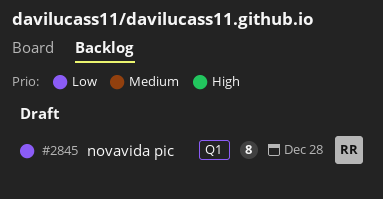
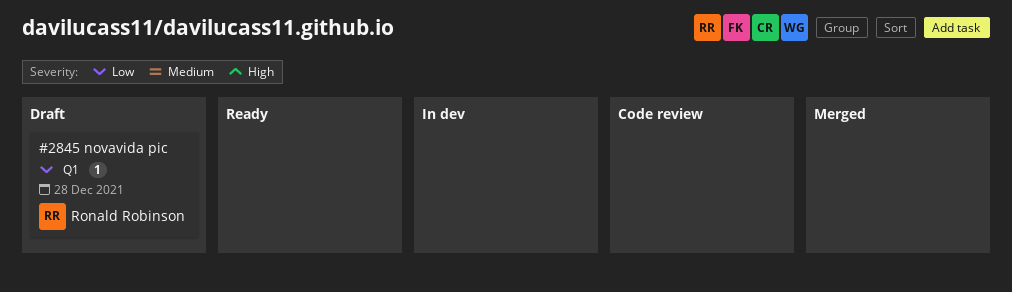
#2845, estimate: 8 -> 1

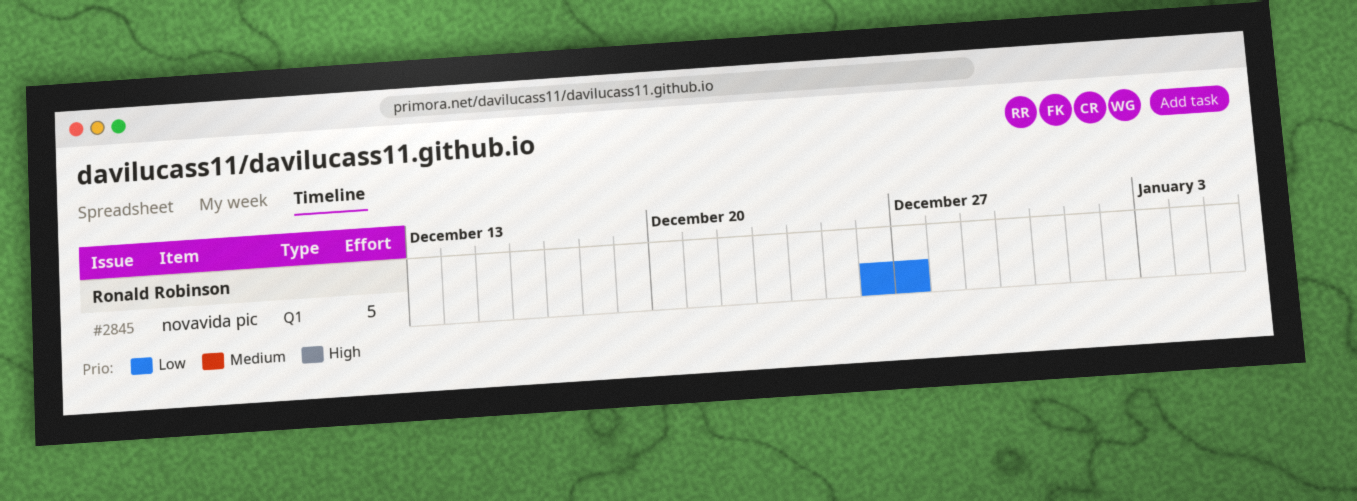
#2845, estimate: 1 -> 5
#2845, due: Dec 28 -> Dec 27

